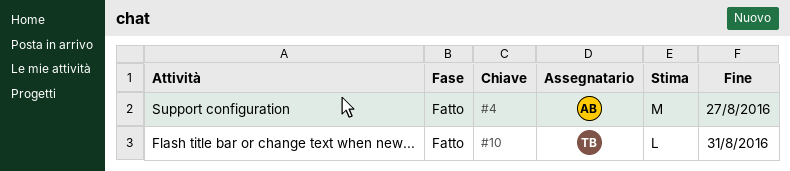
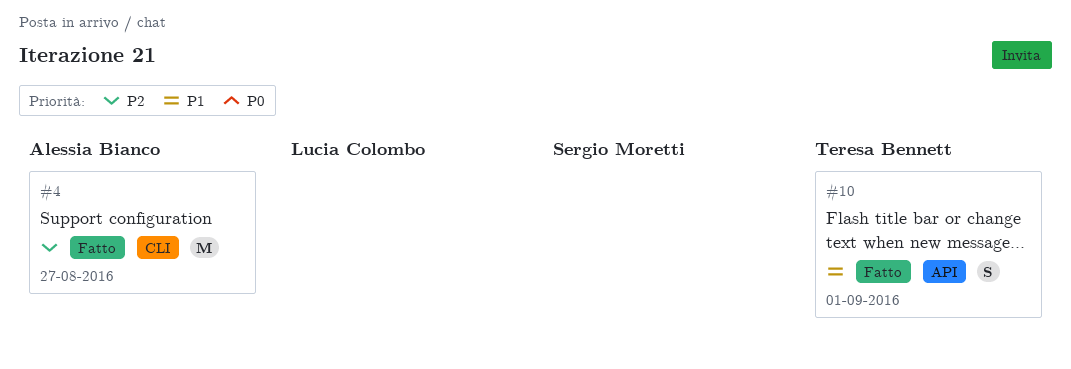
#10, estimate: L -> S
#10, due: Aug 31 -> Sep 1

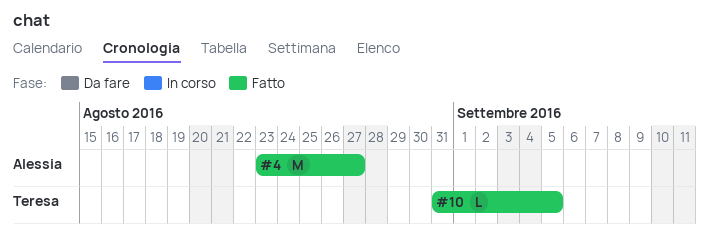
#10, estimate: S -> L
#10, due: Sep 1 -> Sep 5

